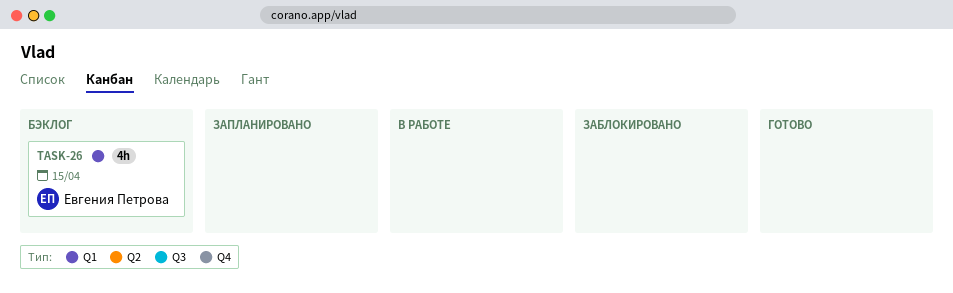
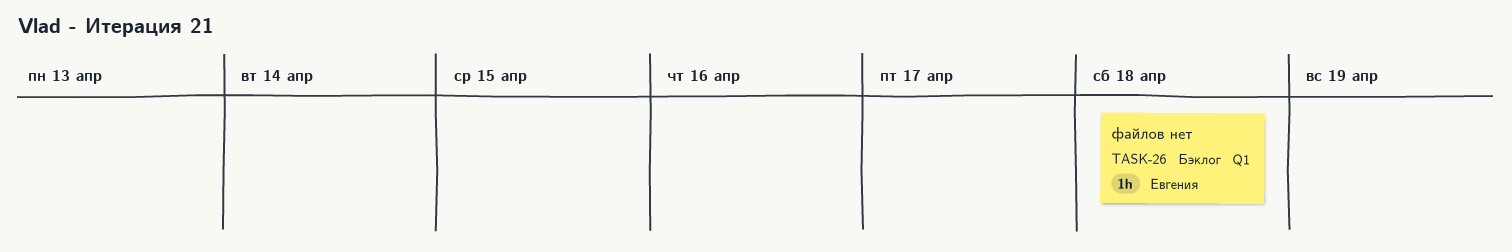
TASK-26, estimate: 4h -> 1h
TASK-26, due: Apr 15 -> Apr 18

